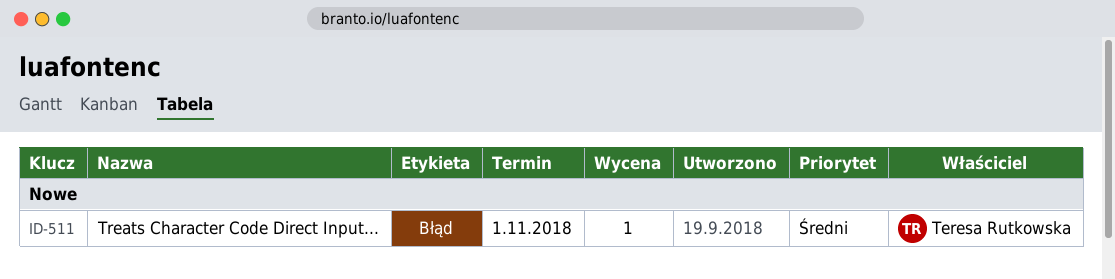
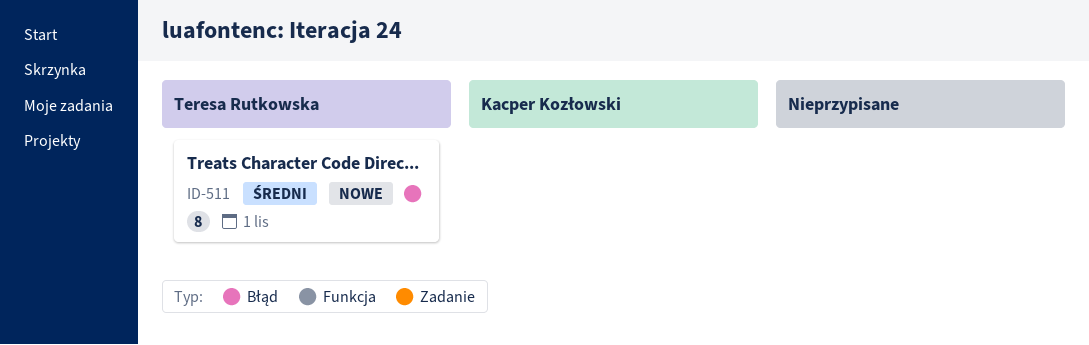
ID-511, estimate: 1 -> 8

